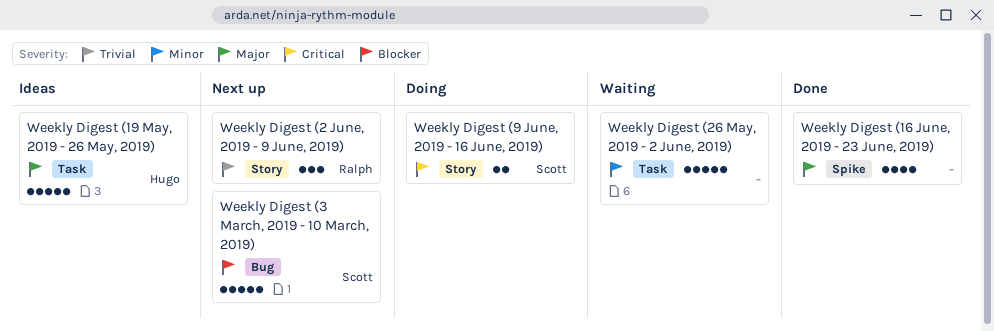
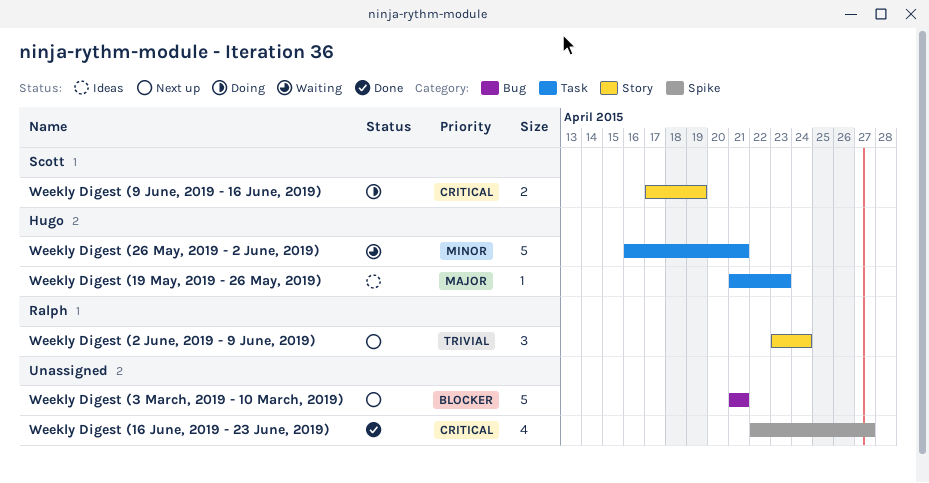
Weekly Digest (16 June, 2019 - 23 June, 2019), priority: Major -> Critical
Weekly Digest (19 May, 2019 - 26 May, 2019), estimate: 5 -> 1
Weekly Digest (26 May, 2019 - 2 June, 2019), owner: none -> Hugo
Weekly Digest (3 March, 2019 - 10 March, 2019), owner: Scott -> none

